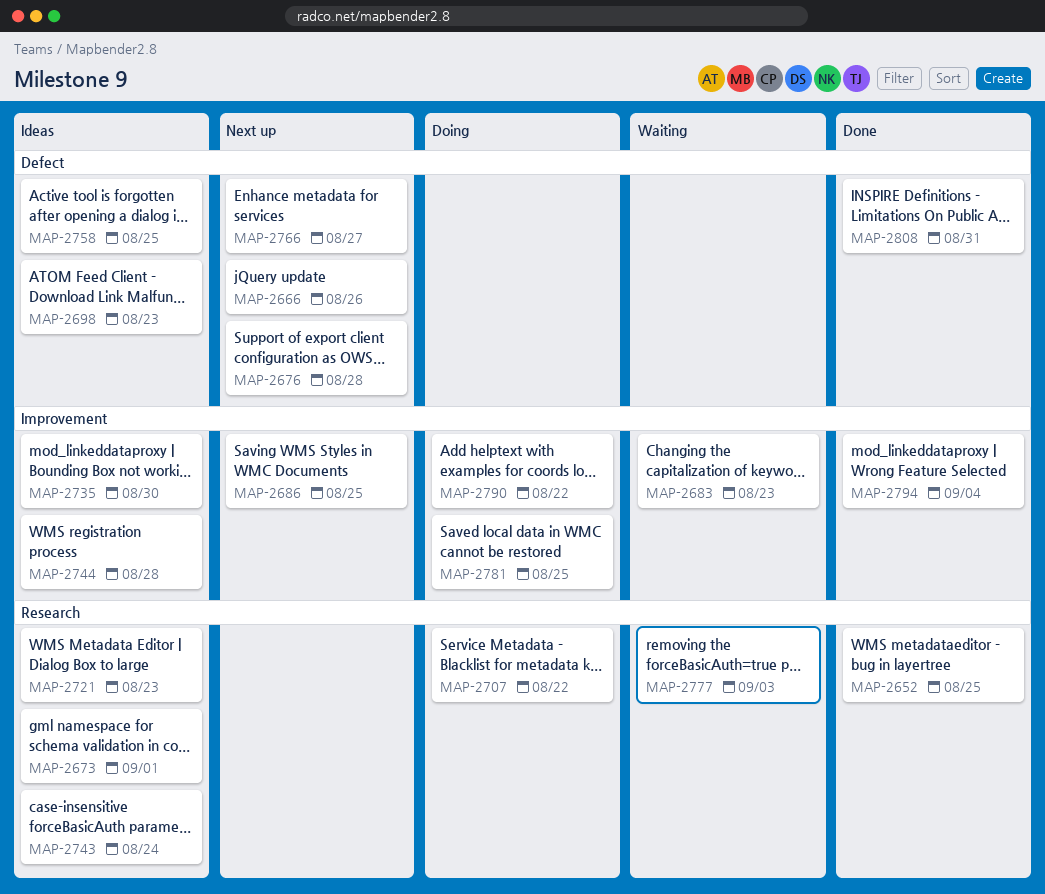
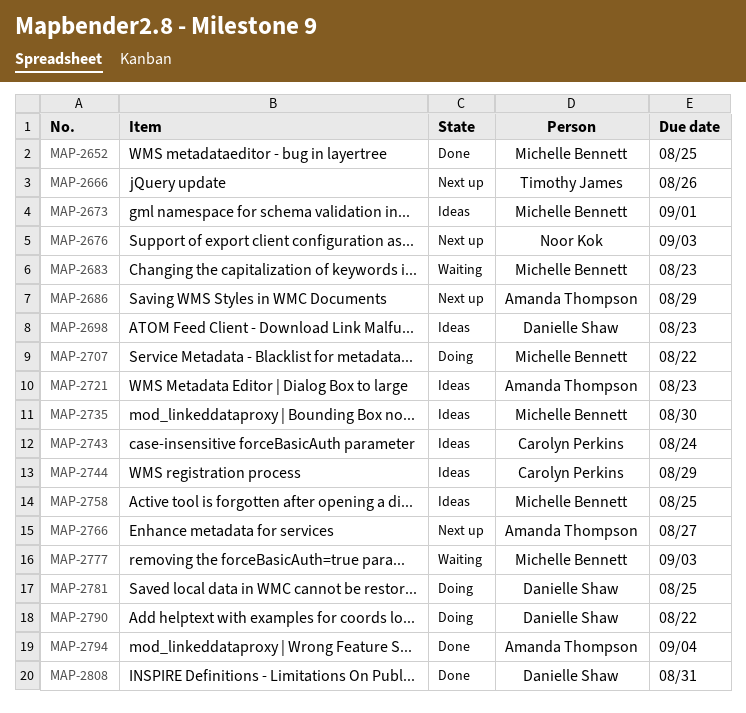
MAP-2676, due: Aug 28 -> Sep 3
MAP-2686, due: Aug 25 -> Aug 29
MAP-2744, due: Aug 28 -> Aug 29

